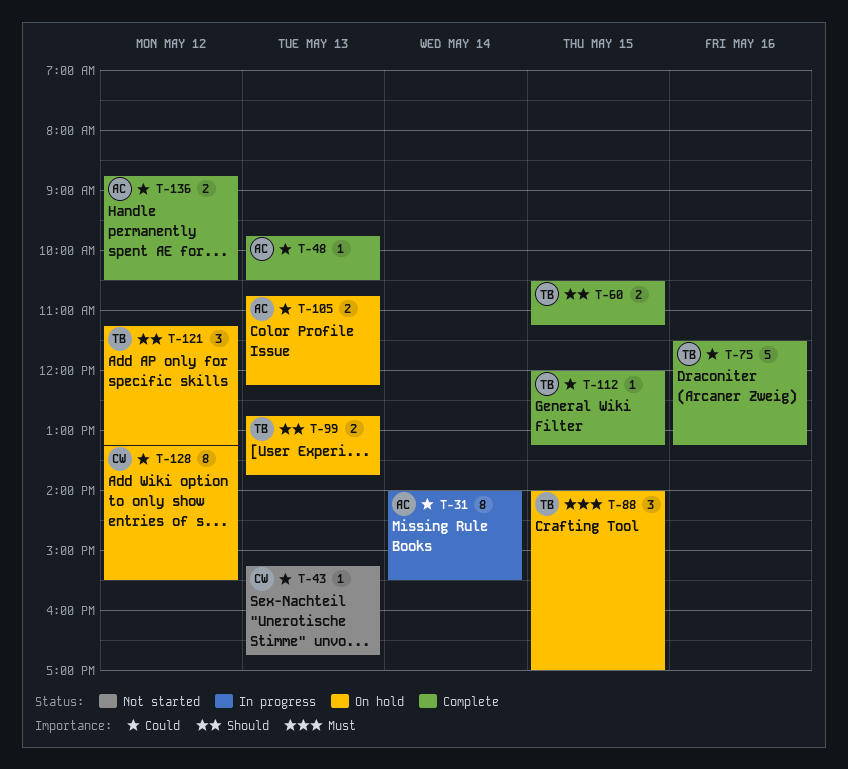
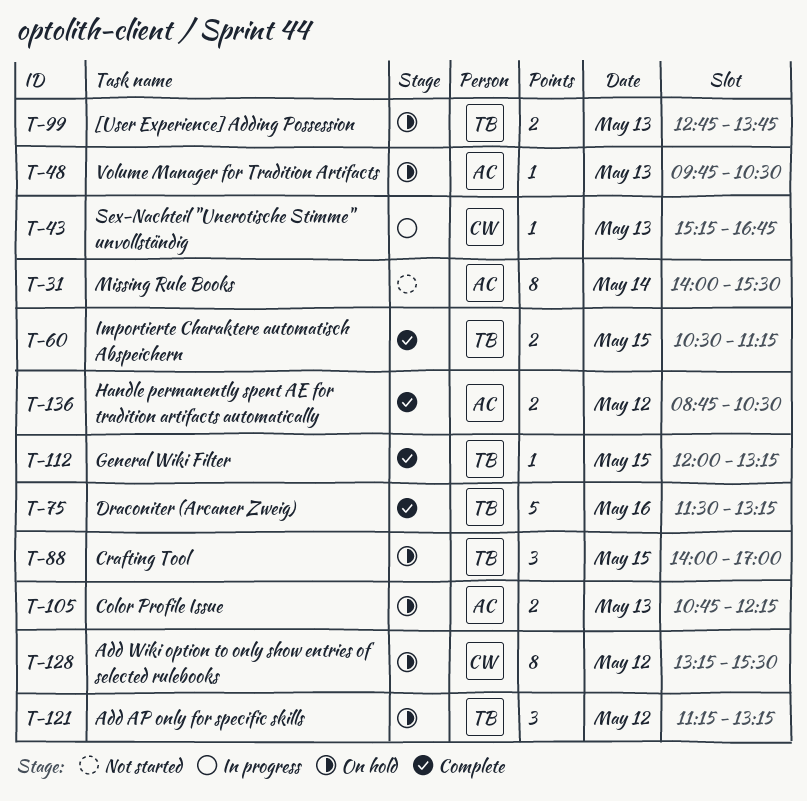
T-31, status: In progress -> Not started
T-43, status: Not started -> In progress
T-48, status: Complete -> On hold

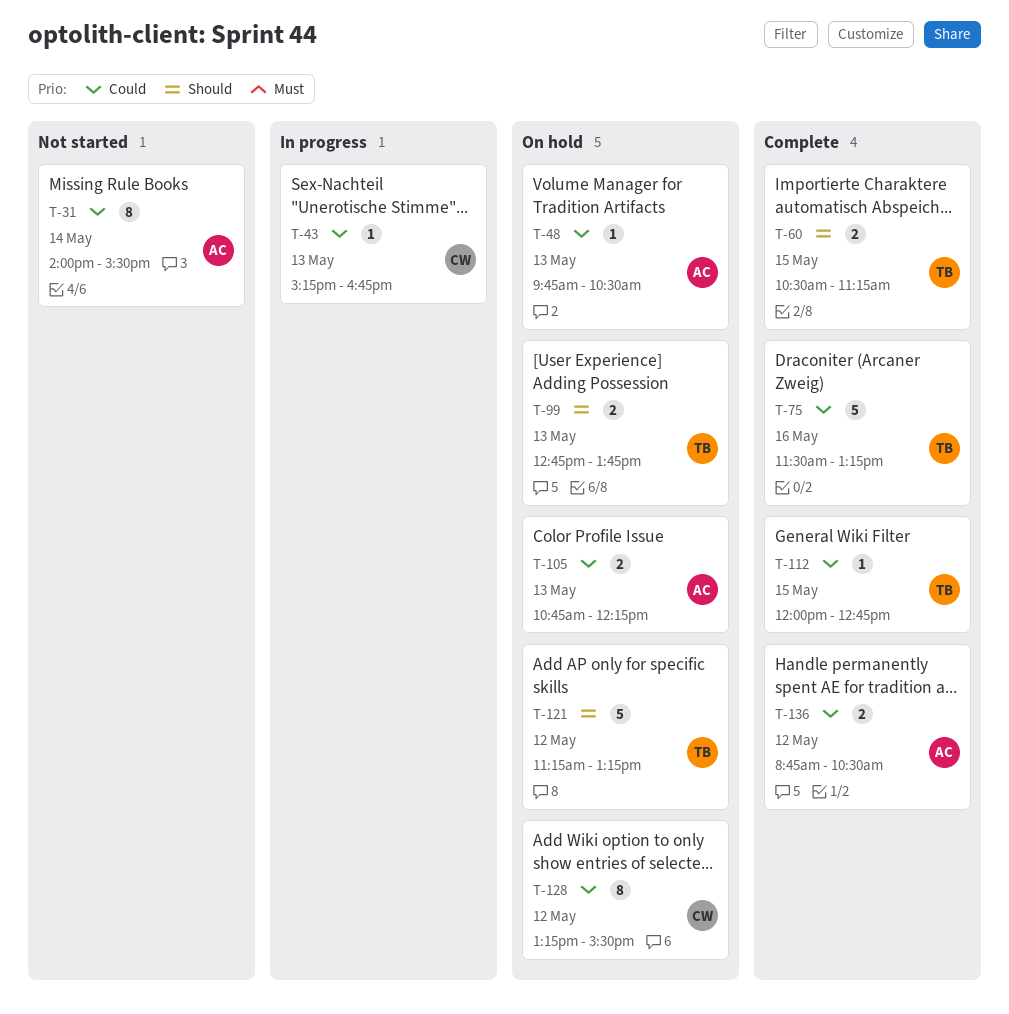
T-88: present -> none
T-112, ends: 13:15 -> 12:45
T-121, estimate: 3 -> 5

